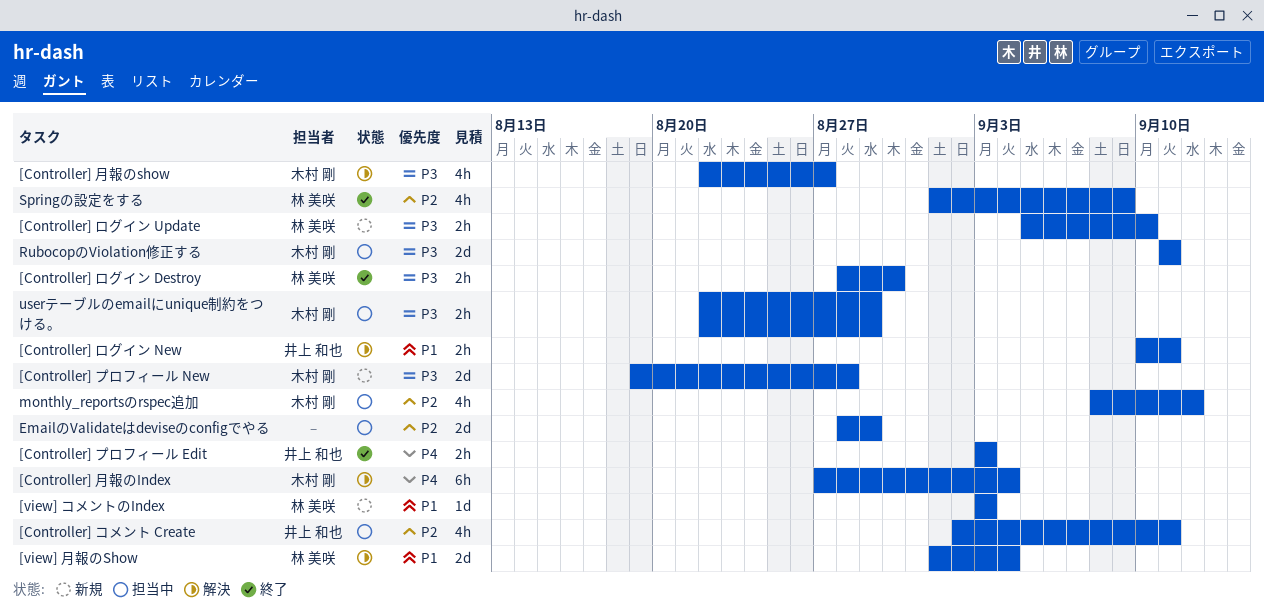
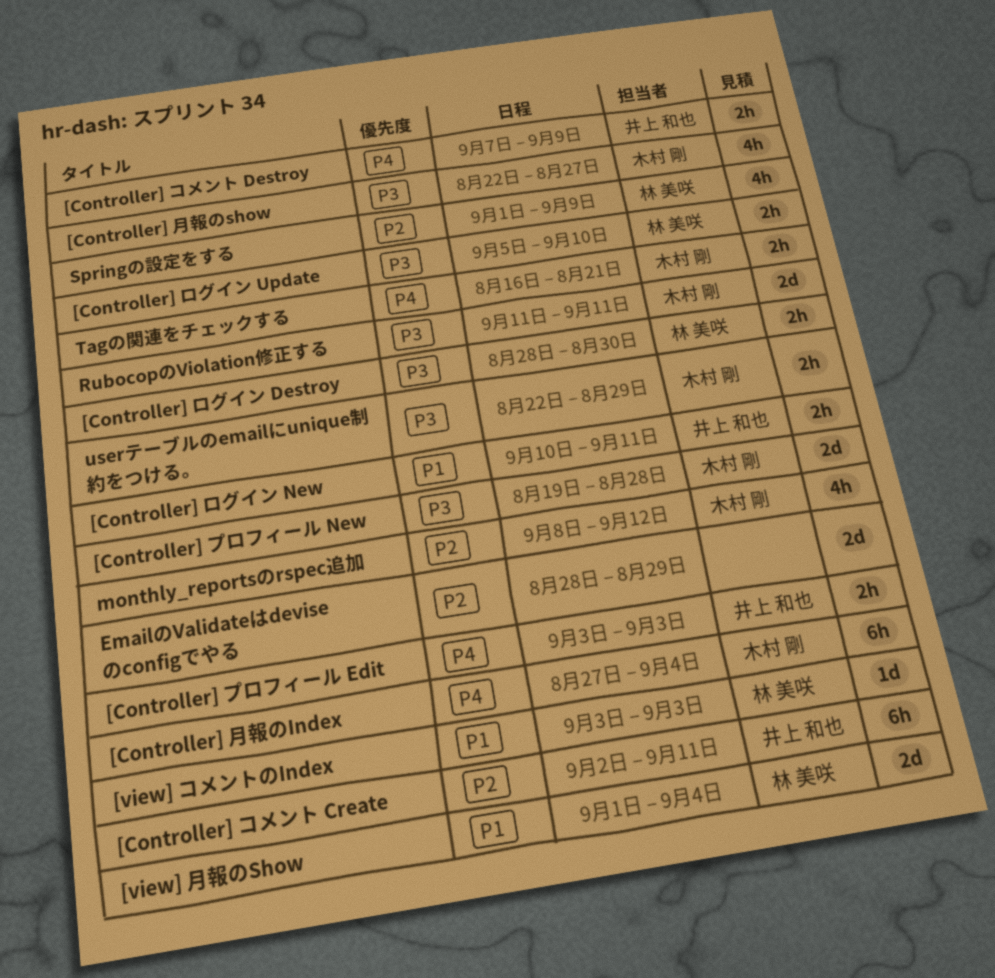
[Controller] コメント Create, estimate: 4h -> 6h
[Controller] コメント Destroy: none -> present
Tagの関連をチェックする: none -> present

